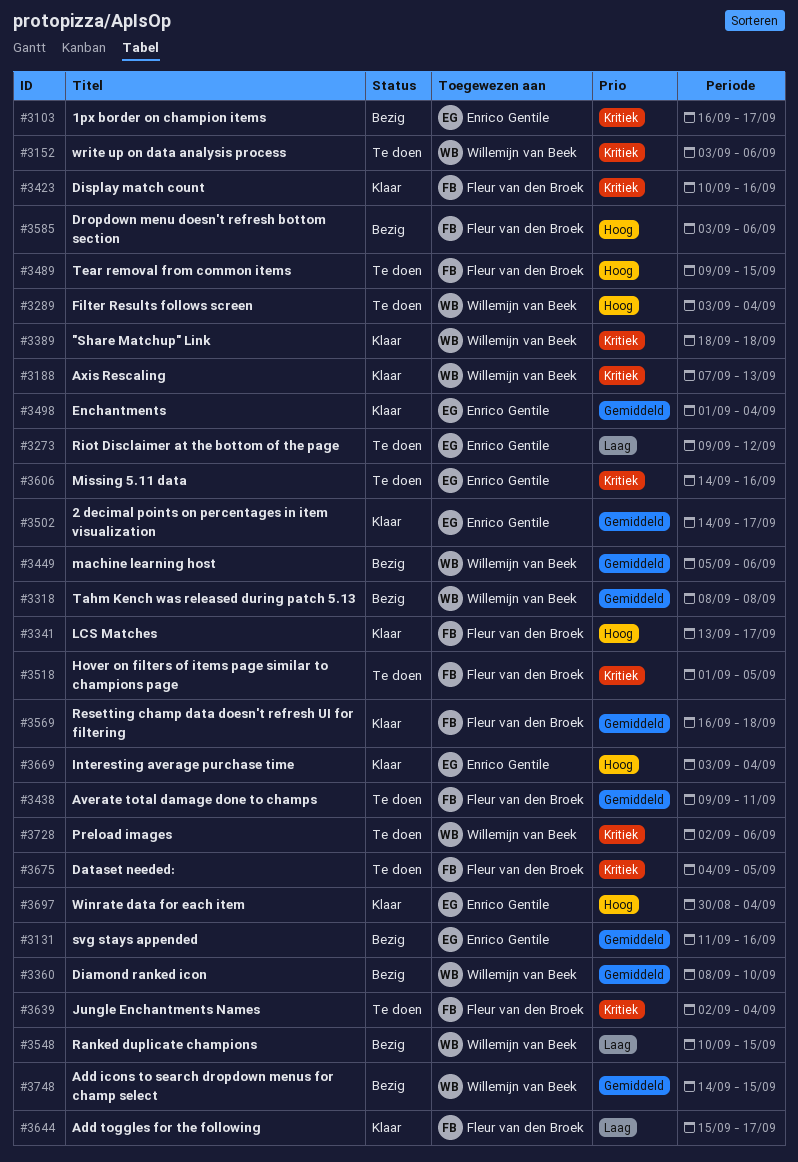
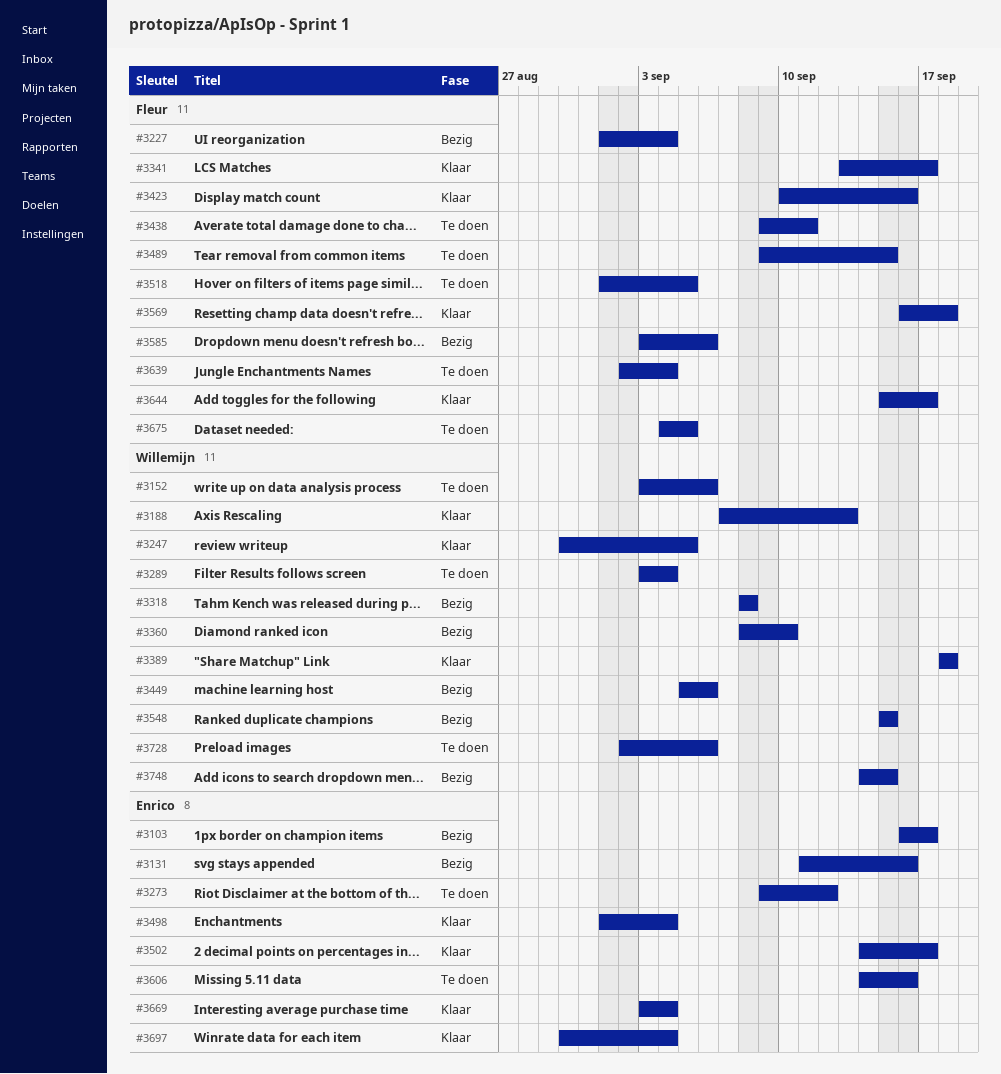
#3227: none -> present
#3247: none -> present
#3548, start: Sep 10 -> Sep 15

